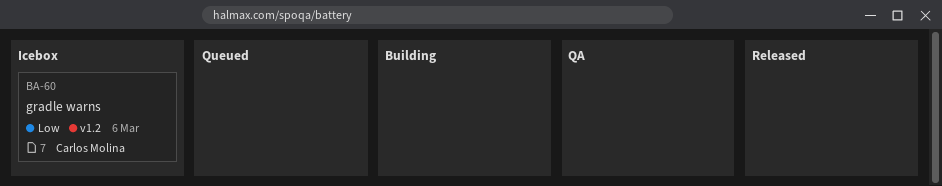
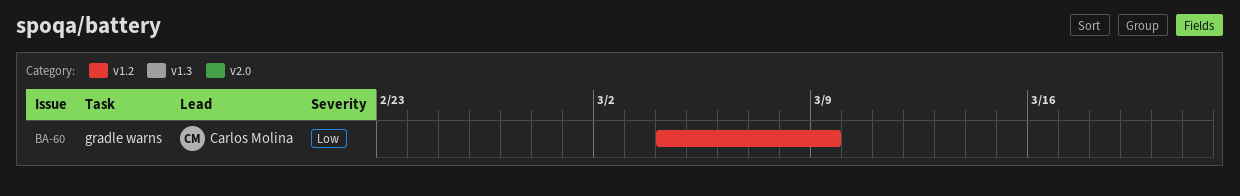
BA-60, due: Mar 6 -> Mar 9

